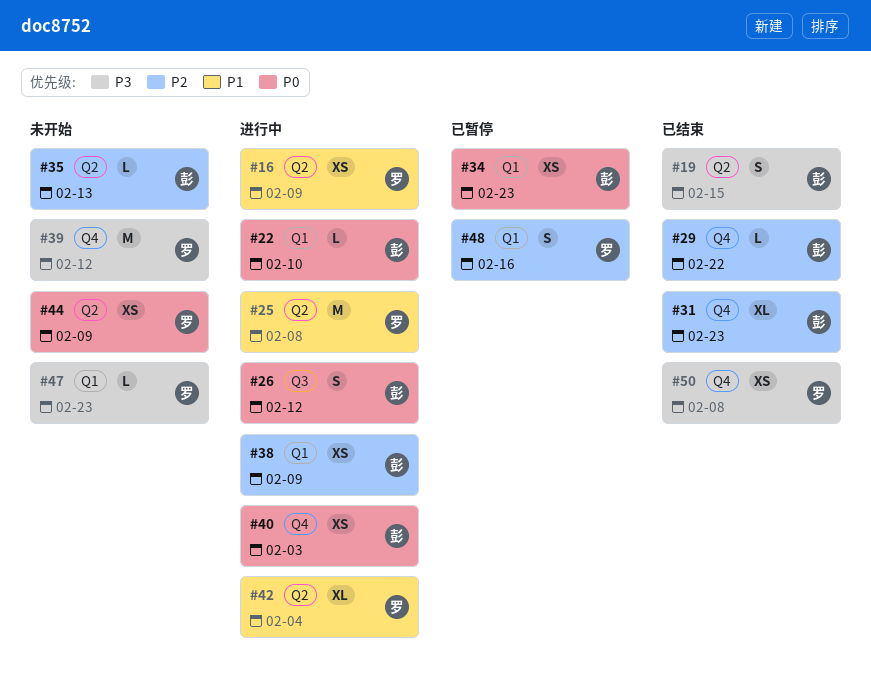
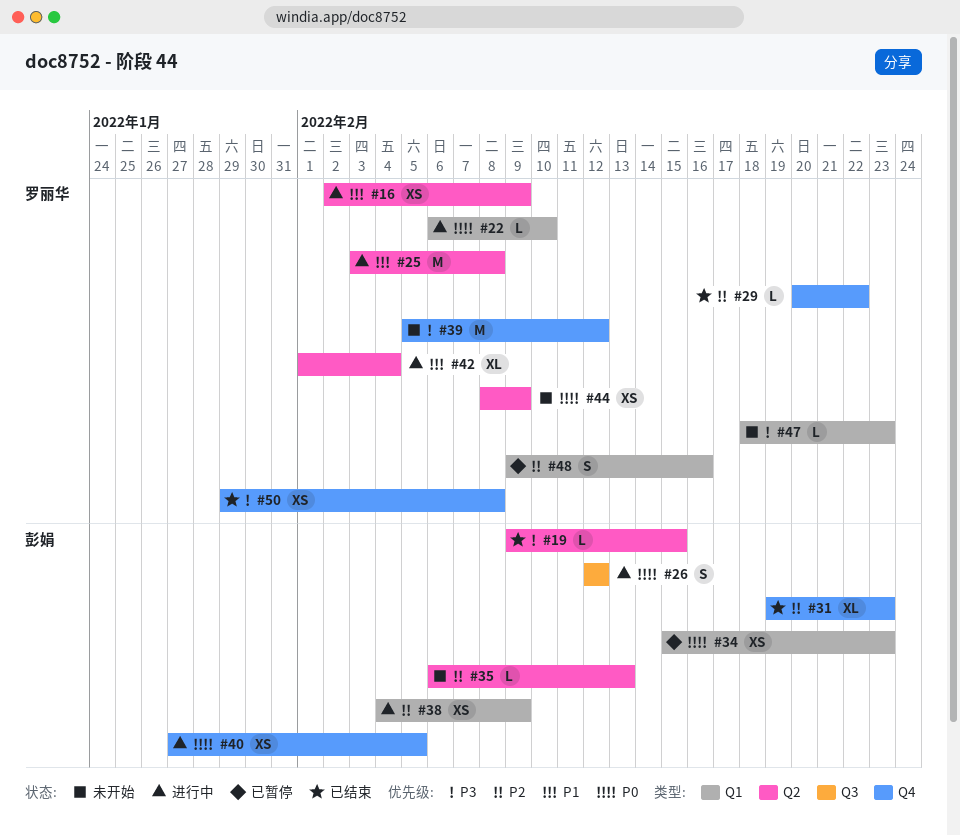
#19, estimate: S -> L
#22, owner: 彭娟 -> 罗丽华
#29, owner: 彭娟 -> 罗丽华
#40, due: Feb 3 -> Feb 5

